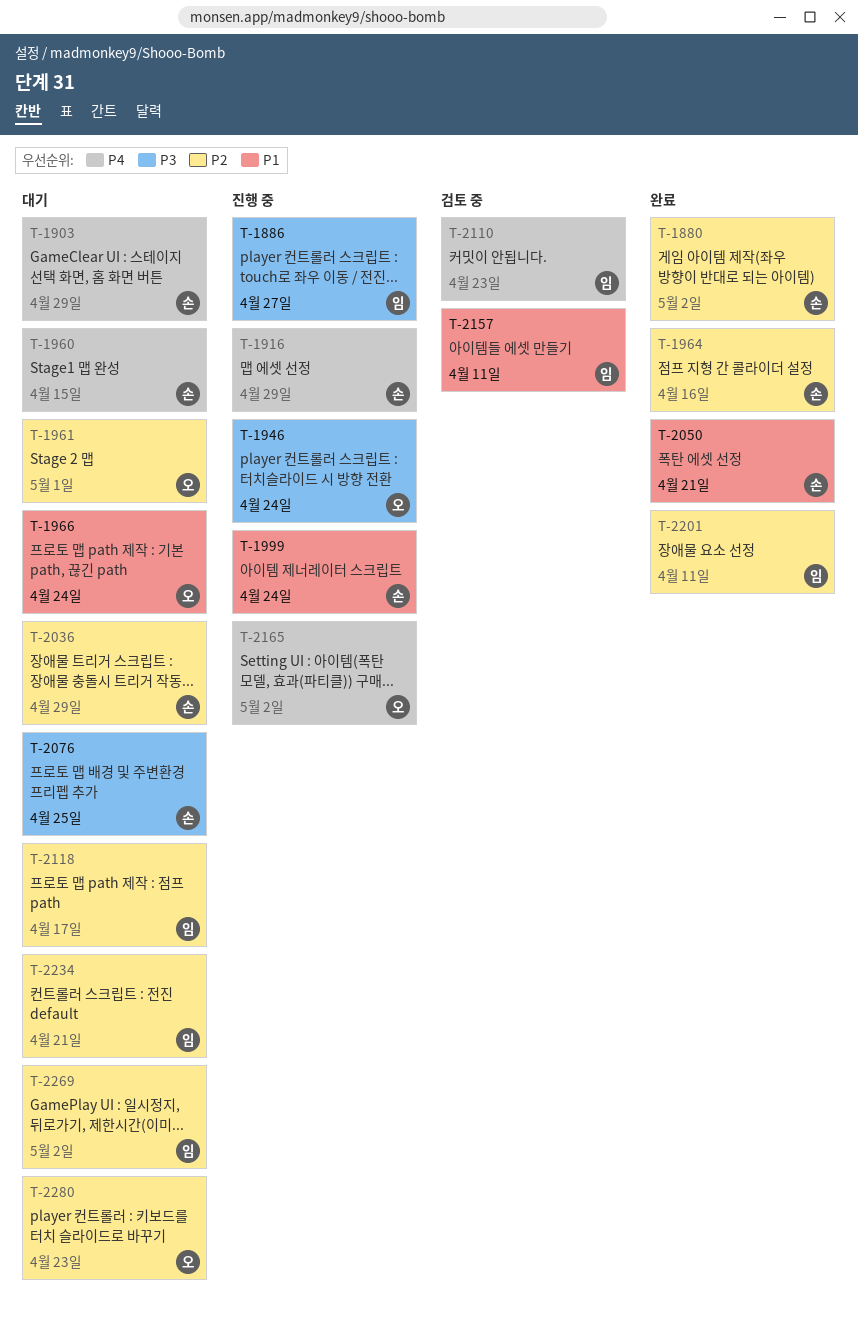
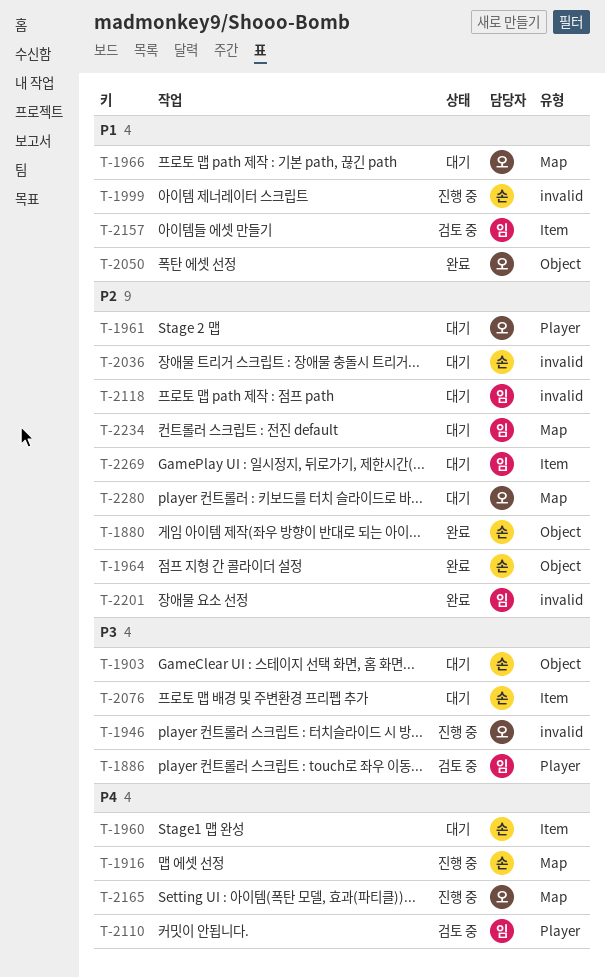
T-1886, status: 진행 중 -> 검토 중
T-1903, priority: P4 -> P3
T-2050, owner: 손 -> 오

